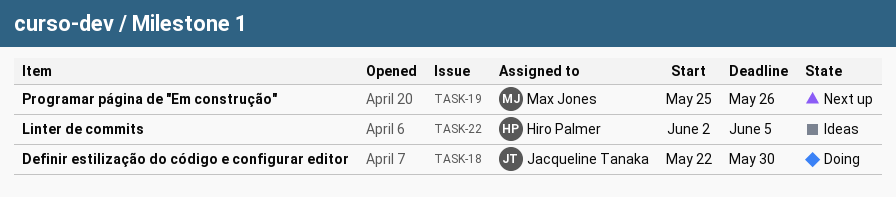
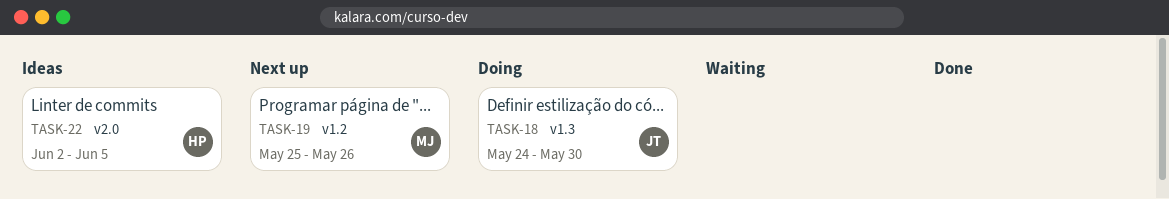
TASK-18, start: May 22 -> May 24

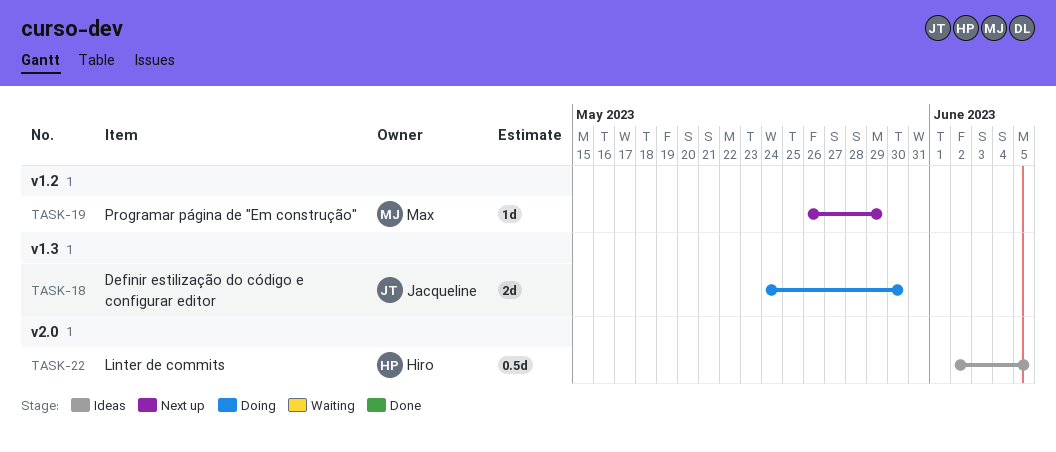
TASK-19, start: May 25 -> May 26
TASK-19, due: May 26 -> May 29

